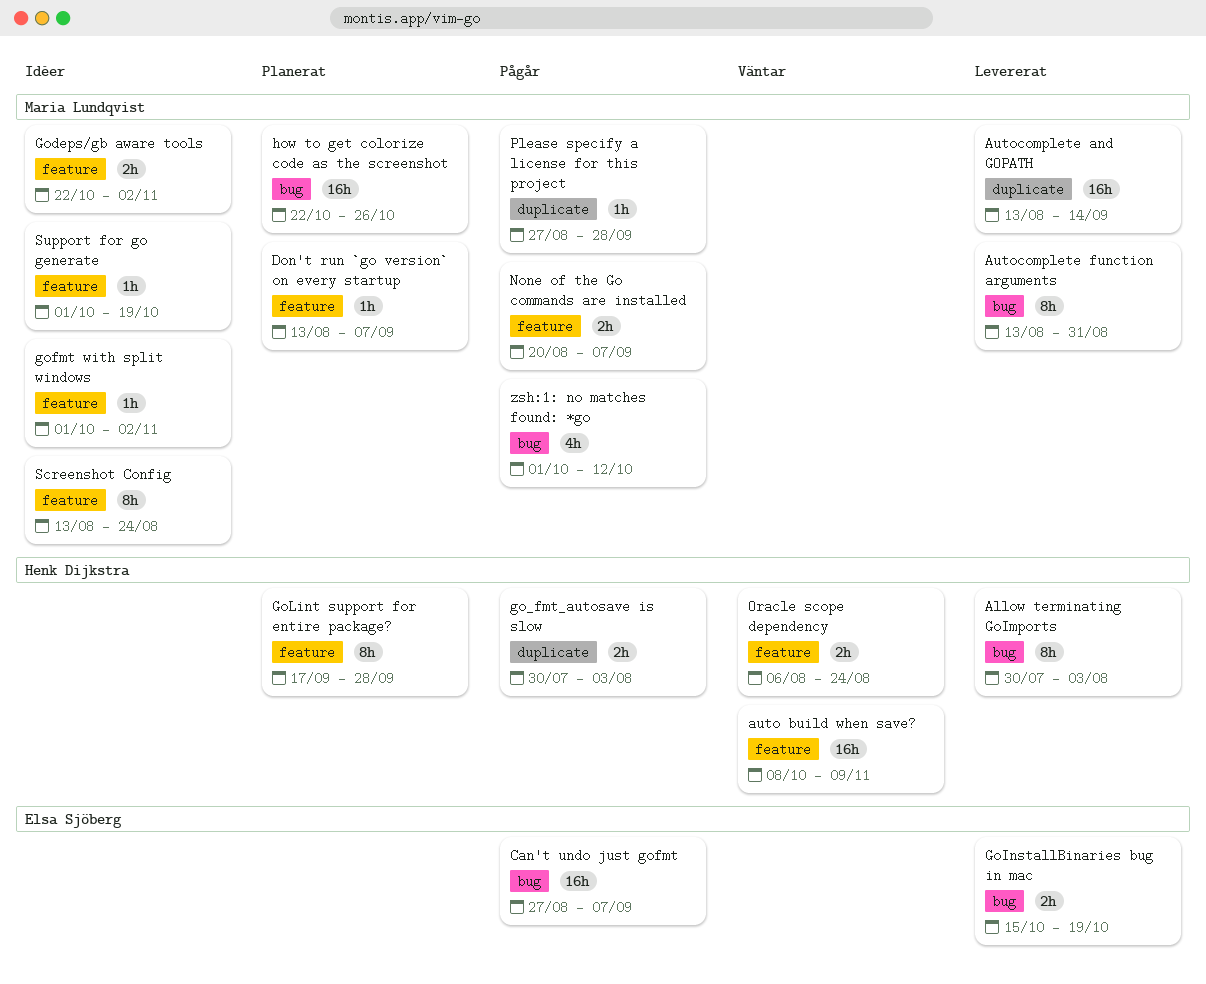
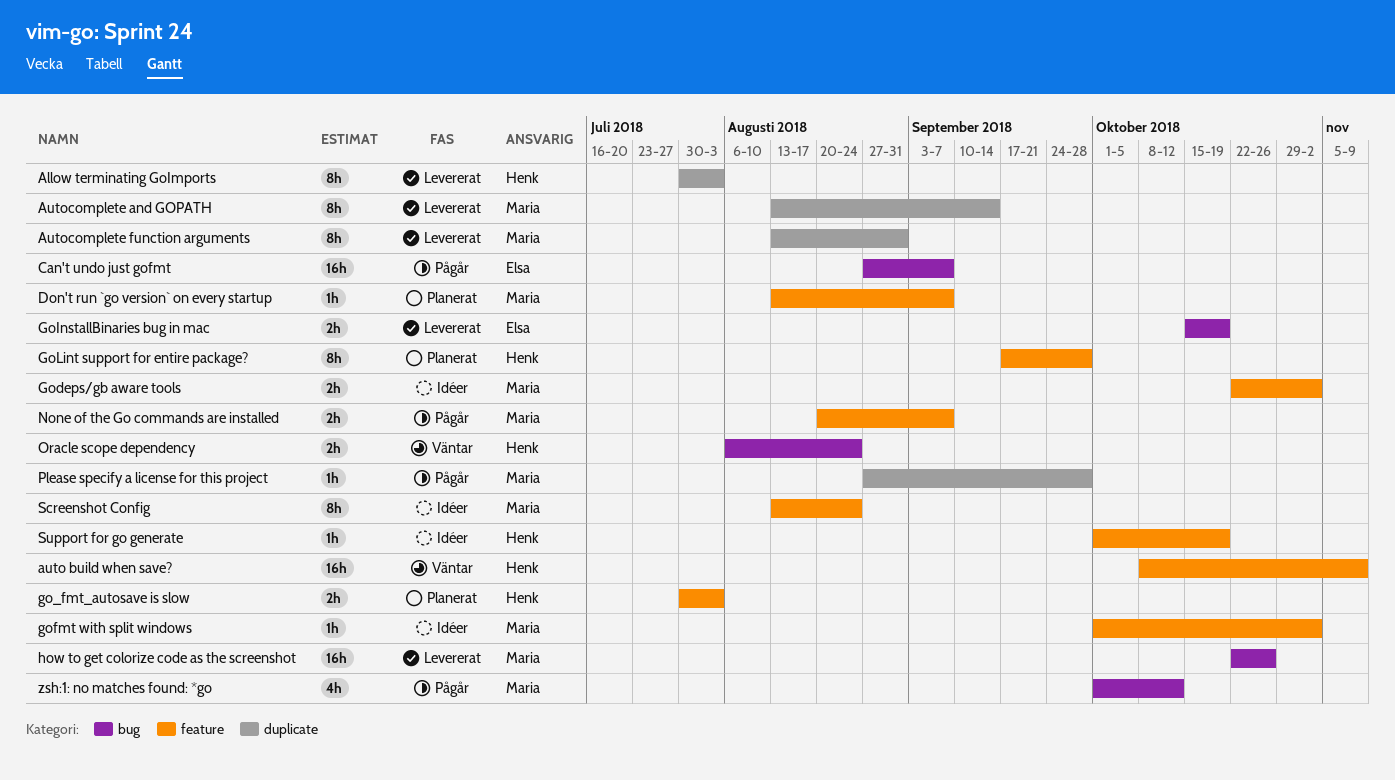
Allow terminating GoImports, label: bug -> duplicate
Autocomplete and GOPATH, estimate: 16h -> 8h
Autocomplete function arguments, label: bug -> duplicate
go_fmt_autosave is slow, status: Pågår -> Planerat
go_fmt_autosave is slow, label: duplicate -> feature
how to get colorize code as the screenshot, status: Planerat -> Levererat
Oracle scope dependency, label: feature -> bug
Support for go generate, owner: Maria Lundqvist -> Henk Dijkstra

